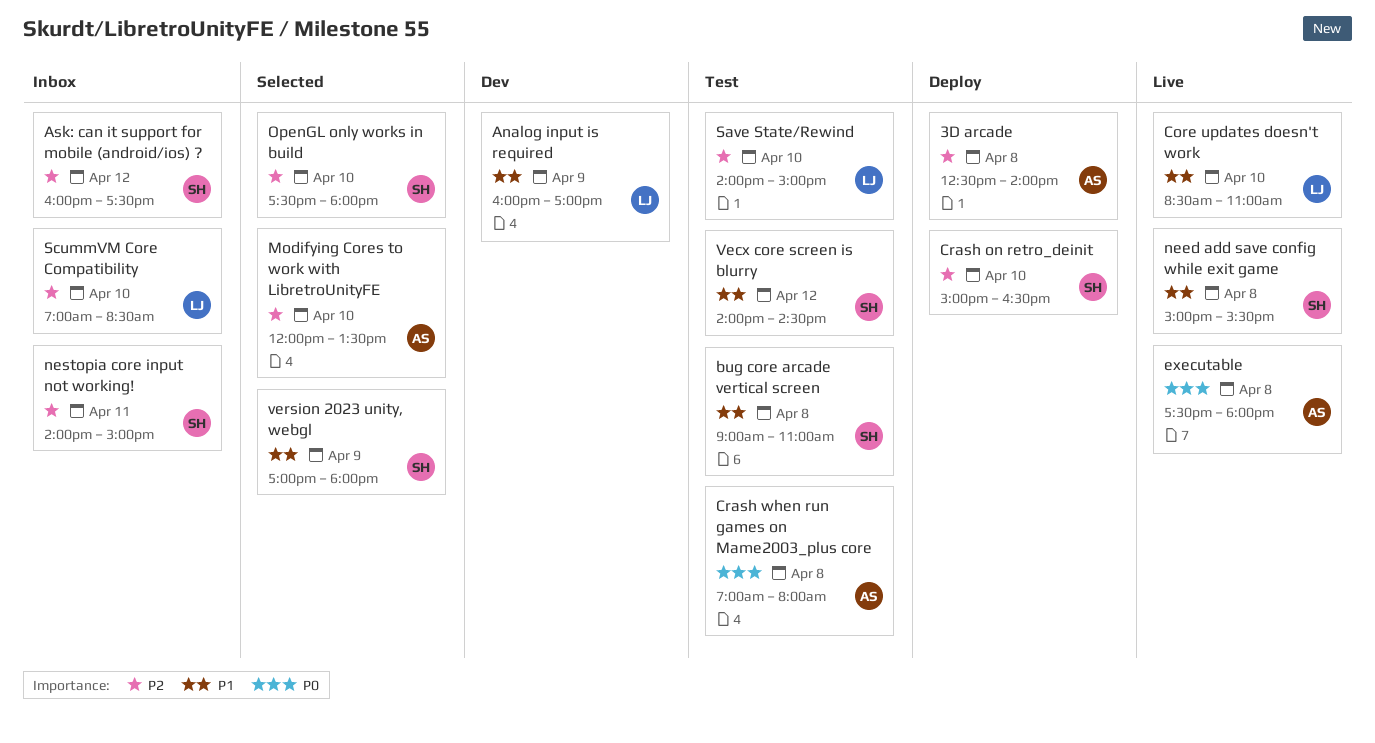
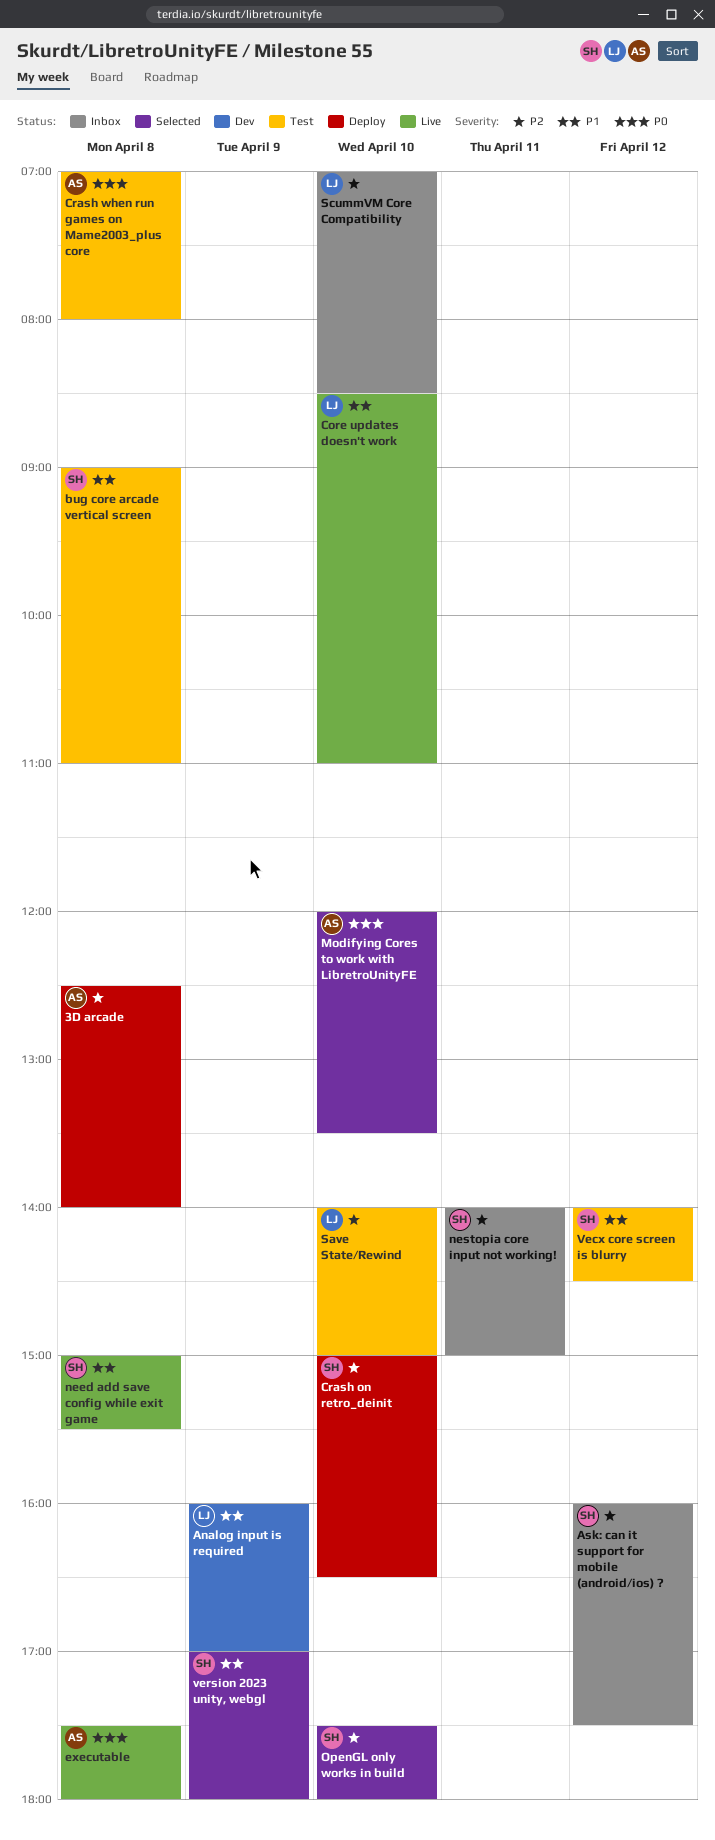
Modifying Cores to work with LibretroUnityFE, priority: P2 -> P0

